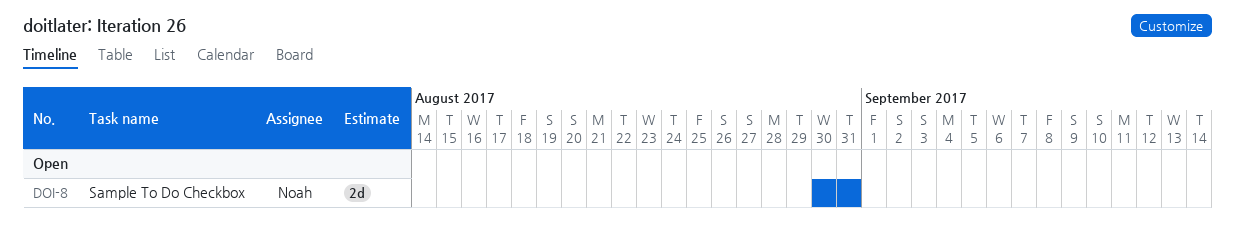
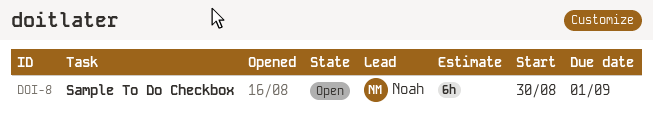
DOI-8, estimate: 2d -> 6h
DOI-8, due: Aug 31 -> Sep 1

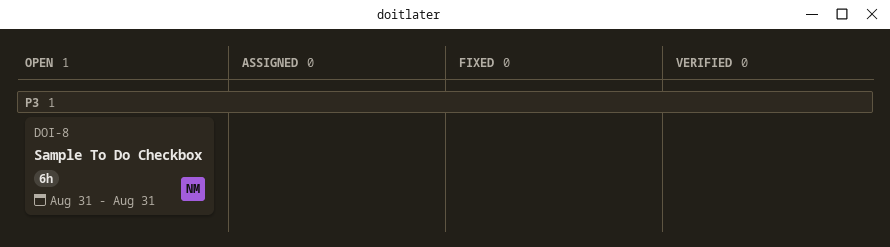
DOI-8, start: Aug 30 -> Aug 31
DOI-8, due: Sep 1 -> Aug 31

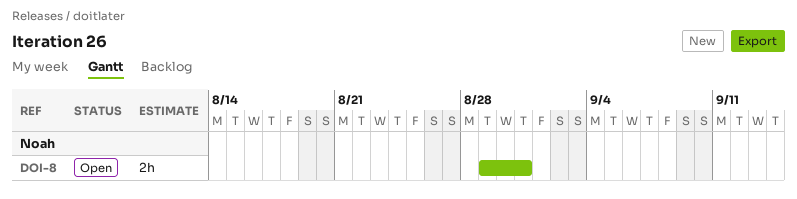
DOI-8, estimate: 6h -> 2h
DOI-8, start: Aug 31 -> Aug 29

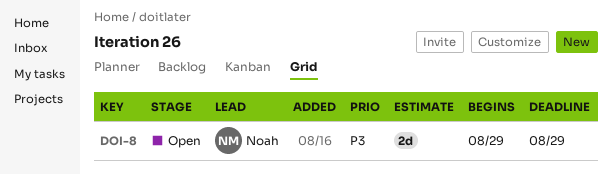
DOI-8, estimate: 2h -> 2d
DOI-8, due: Aug 31 -> Aug 29

